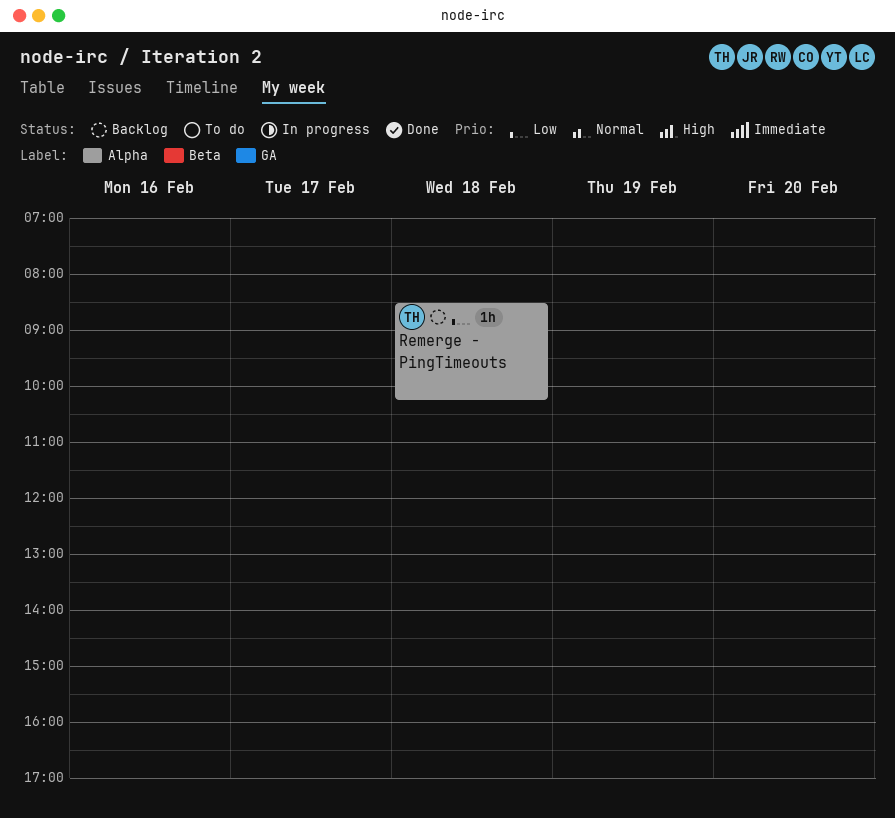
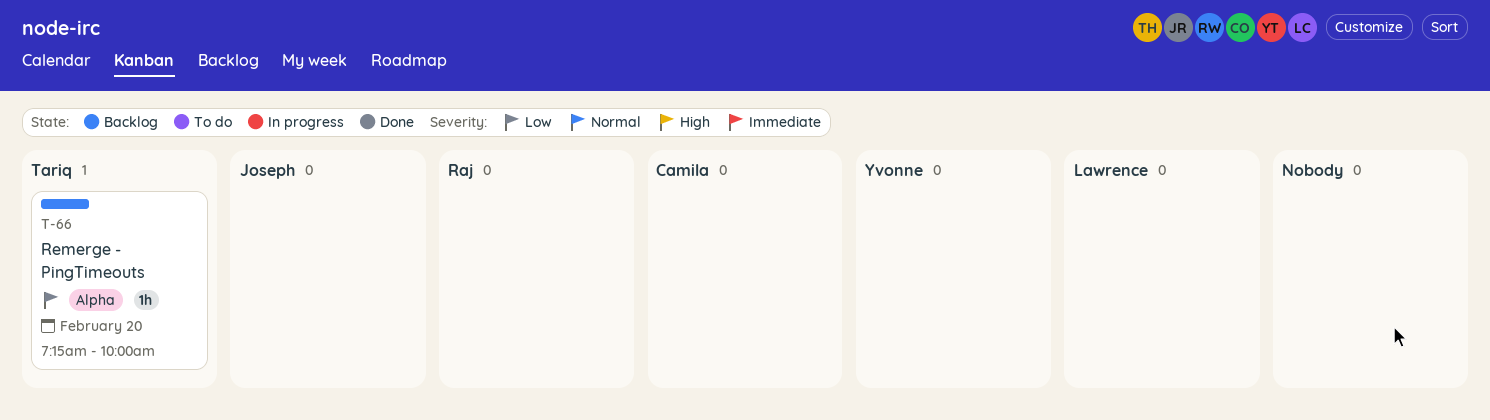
Remerge - PingTimeouts, day: Feb 18 -> Feb 20
Remerge - PingTimeouts, begins: 08:30 -> 07:15
Remerge - PingTimeouts, ends: 10:15 -> 10:00

